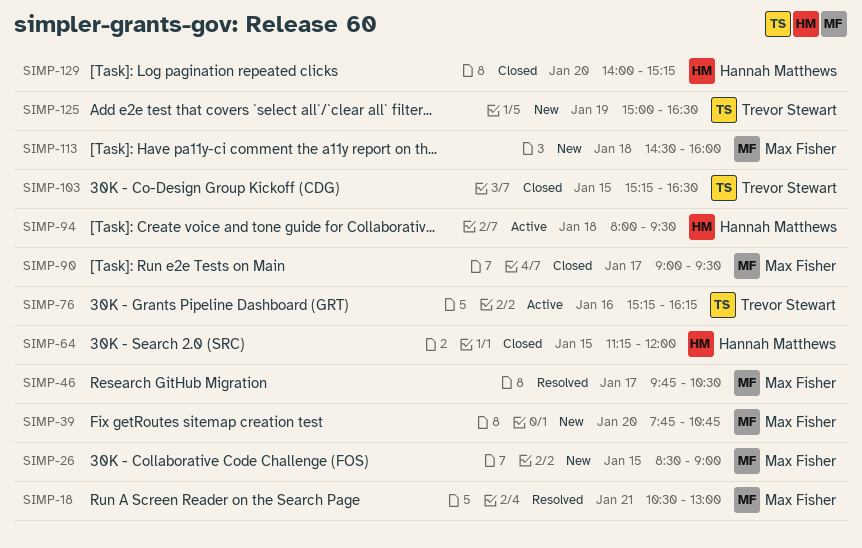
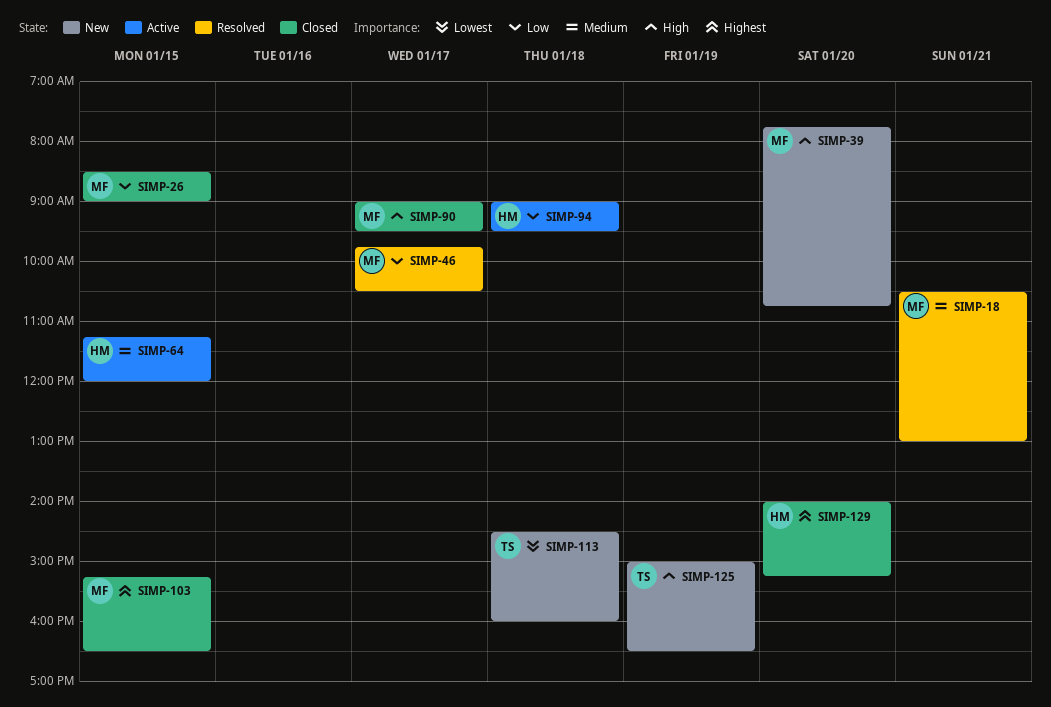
SIMP-26, status: New -> Closed
SIMP-64, status: Closed -> Active
SIMP-76: present -> none
SIMP-94, begins: 08:00 -> 09:00
SIMP-103, owner: Trevor Stewart -> Max Fisher
SIMP-113, owner: Max Fisher -> Trevor Stewart

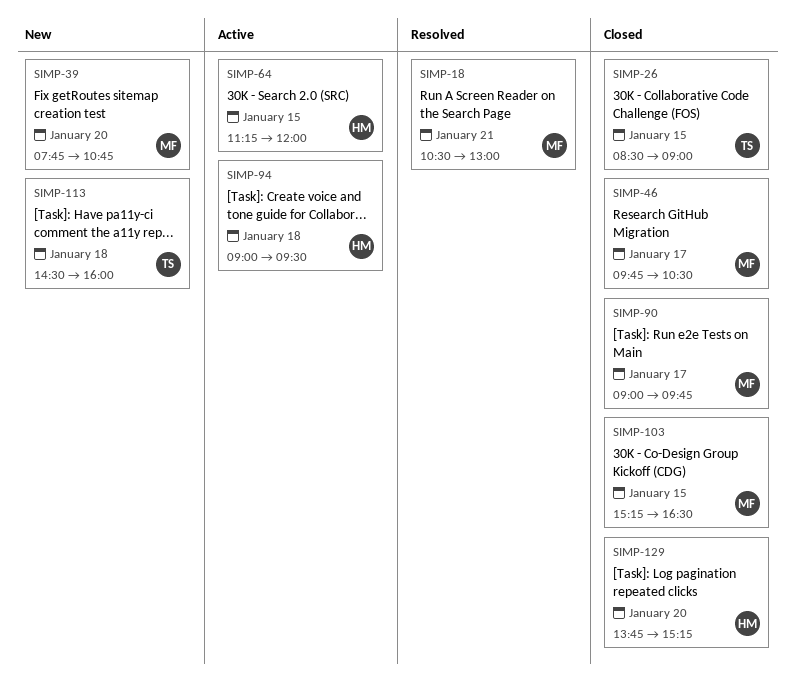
SIMP-26, owner: MF -> TS
SIMP-46, status: Resolved -> Closed
SIMP-90, ends: 09:30 -> 09:45
SIMP-125: present -> none
SIMP-129, begins: 14:00 -> 13:45

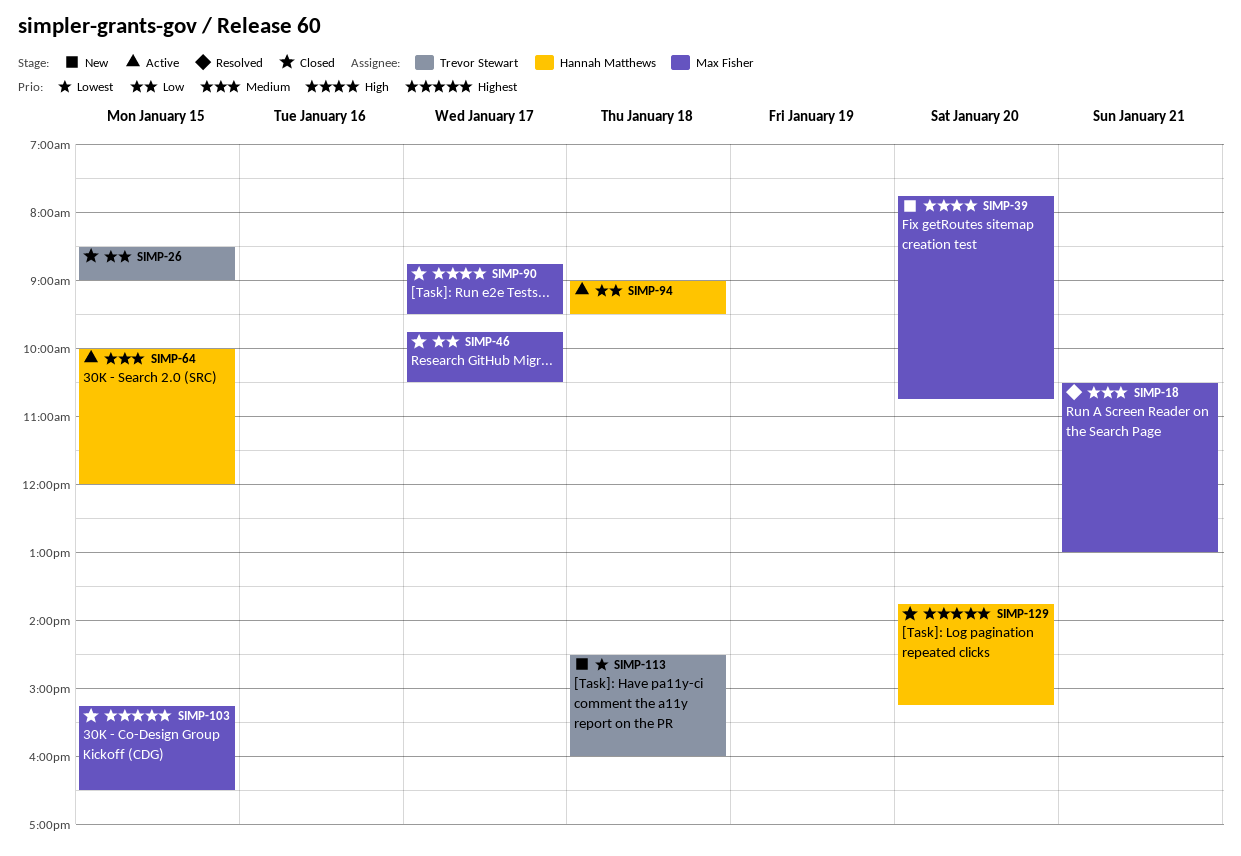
SIMP-64, begins: 11:15 -> 10:00
SIMP-90, begins: 09:00 -> 08:45
SIMP-90, ends: 09:45 -> 09:30

